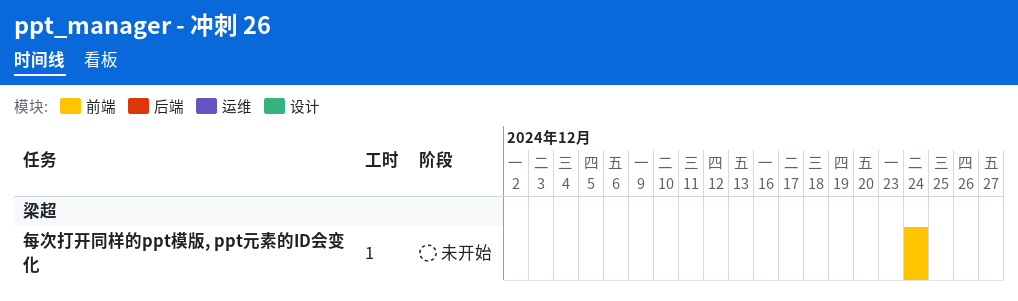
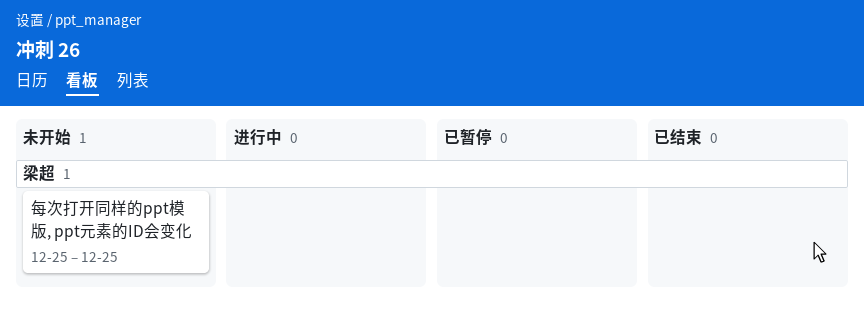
每次打开同样的ppt模版, ppt元素的ID会变化, start: Dec 24 -> Dec 25
每次打开同样的ppt模版, ppt元素的ID会变化, due: Dec 24 -> Dec 25

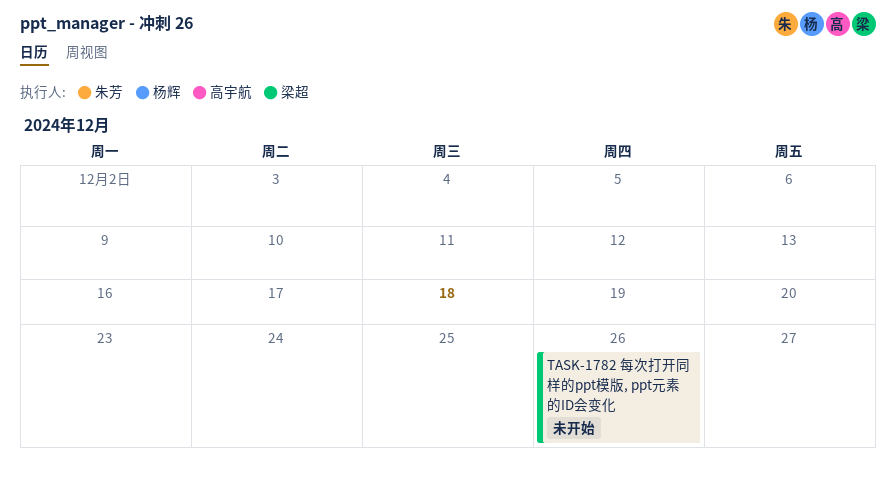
每次打开同样的ppt模版, ppt元素的ID会变化, due: Dec 25 -> Dec 26

